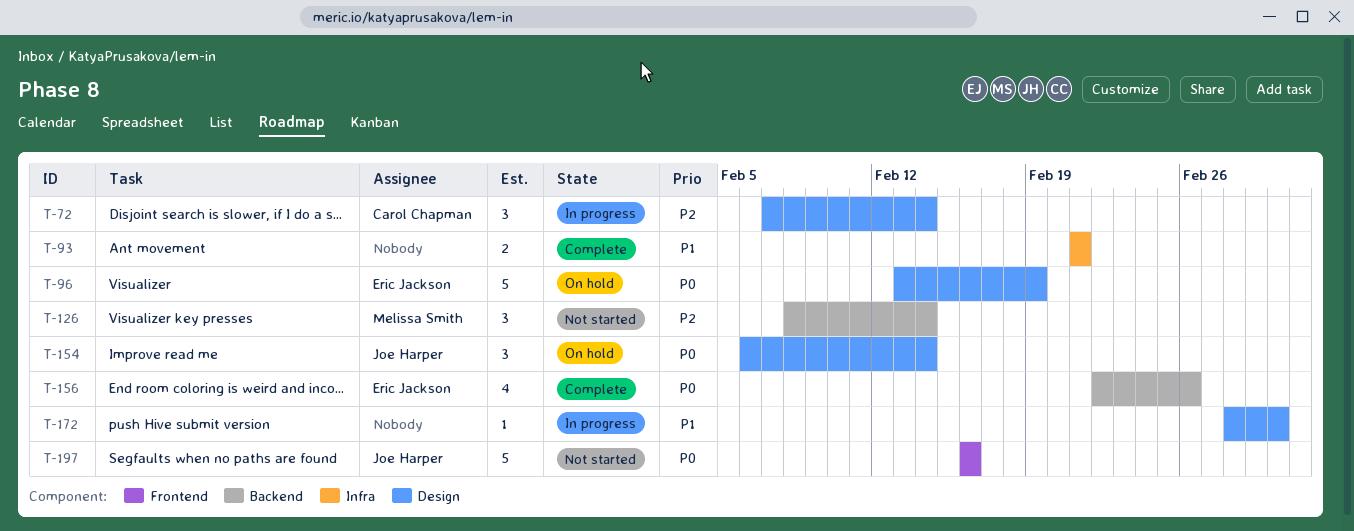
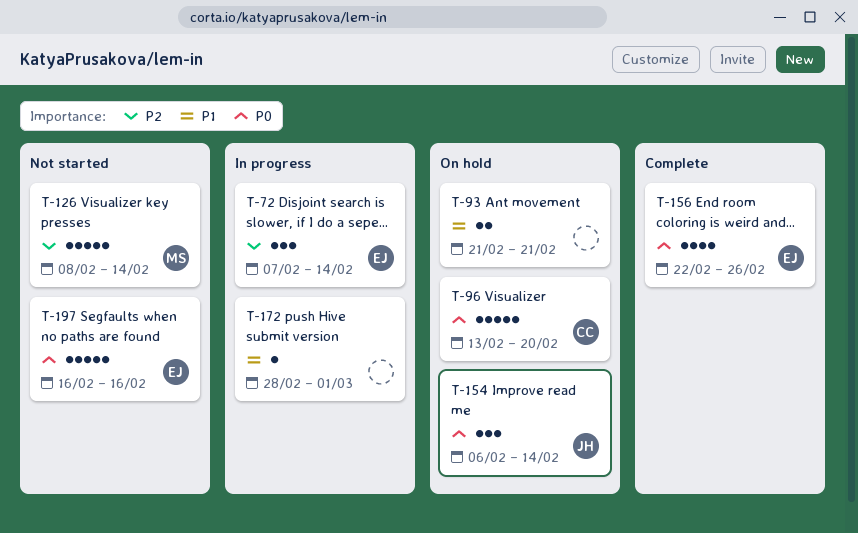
T-72, owner: Carol Chapman -> Eric Jackson
T-93, status: Complete -> On hold
T-96, owner: Eric Jackson -> Carol Chapman
T-96, due: Feb 19 -> Feb 20
T-126, estimate: 3 -> 5
T-197, owner: Joe Harper -> Eric Jackson

